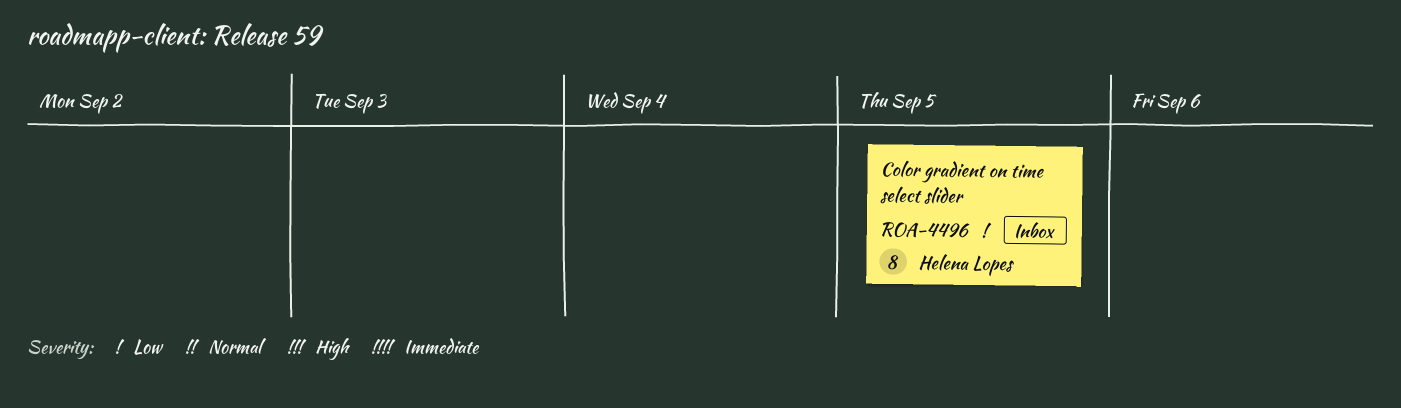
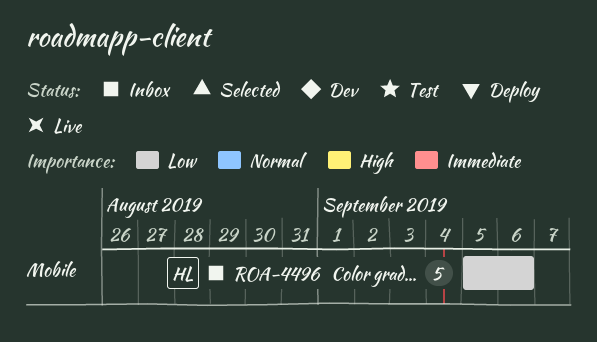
ROA-4496, estimate: 8 -> 5
ROA-4496, due: Sep 5 -> Sep 6

